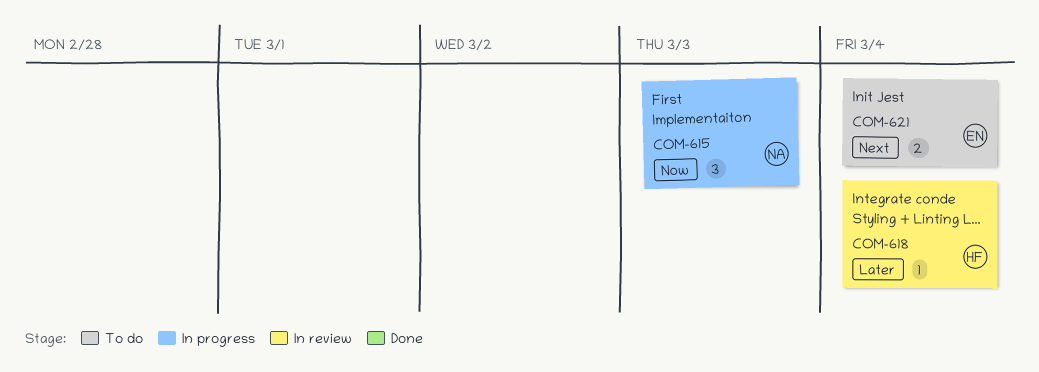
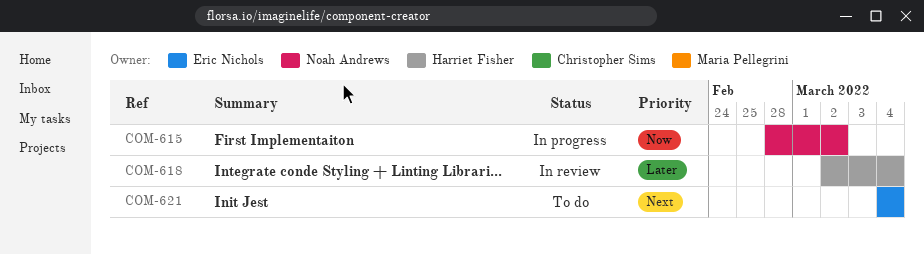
COM-615, due: Mar 3 -> Mar 2

